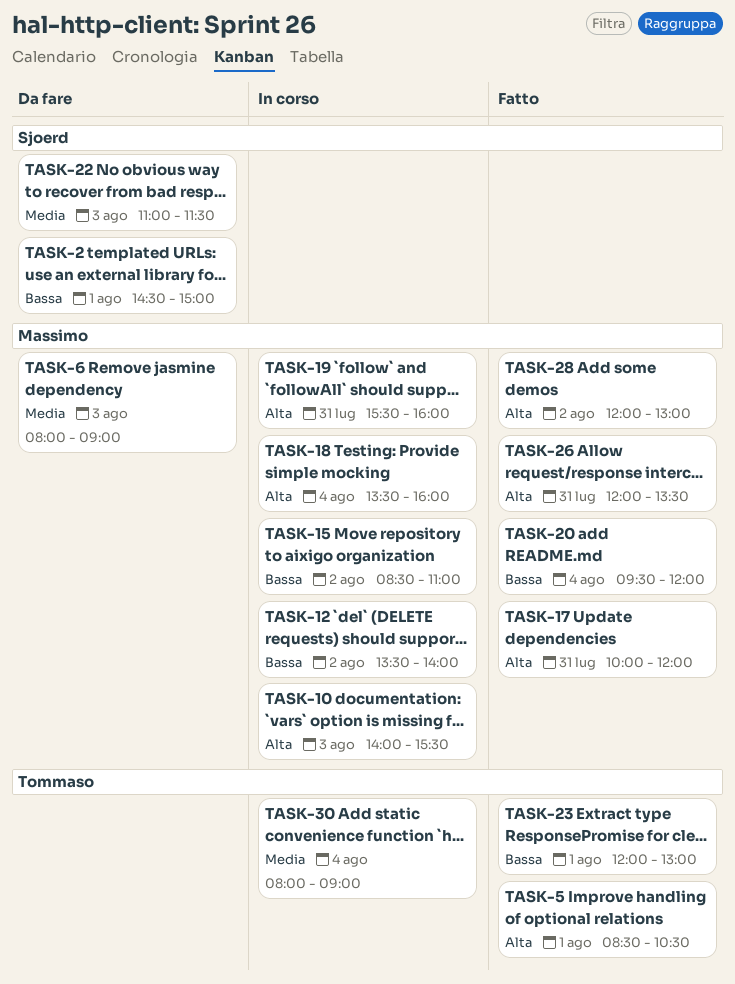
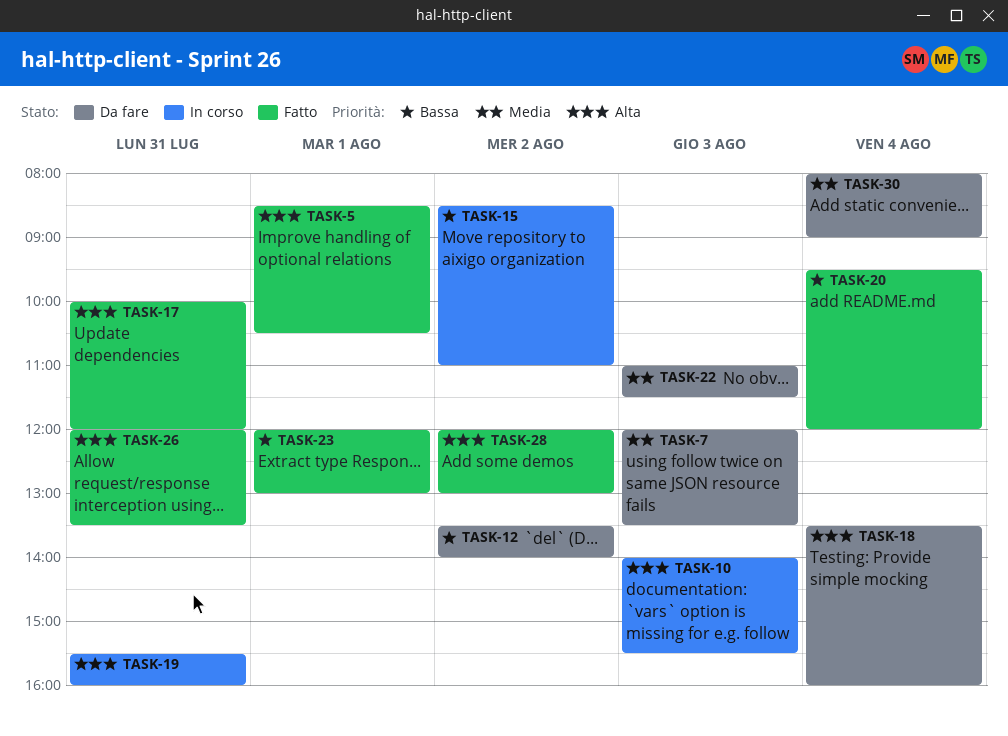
TASK-2: present -> none
TASK-6: present -> none
TASK-7: none -> present
TASK-12, status: In corso -> Da fare
TASK-18, status: In corso -> Da fare
TASK-30, status: In corso -> Da fare

